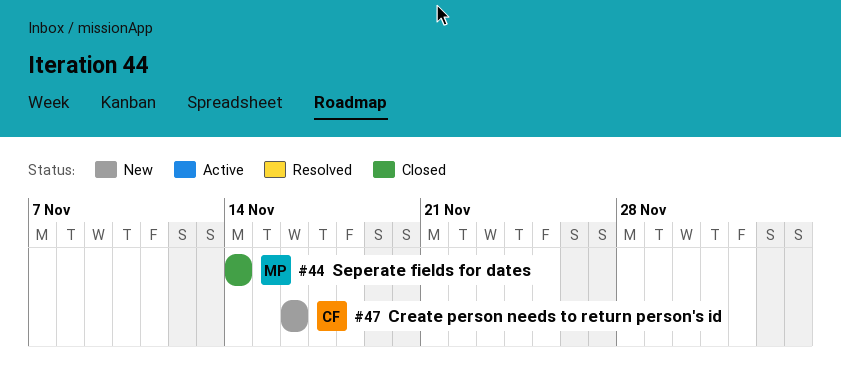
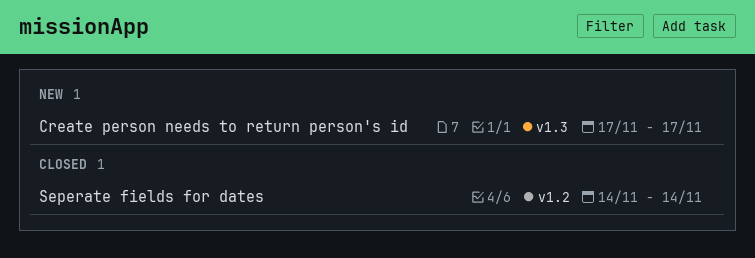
Create person needs to return person's id, start: Nov 16 -> Nov 17
Create person needs to return person's id, due: Nov 16 -> Nov 17

